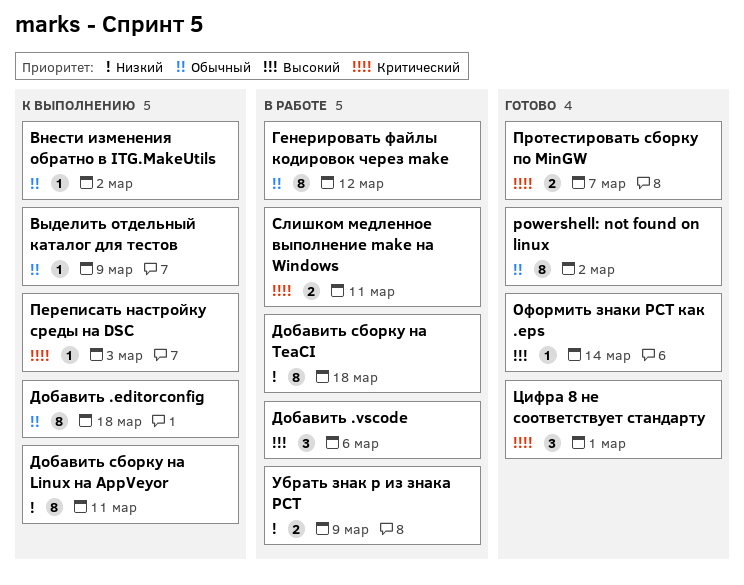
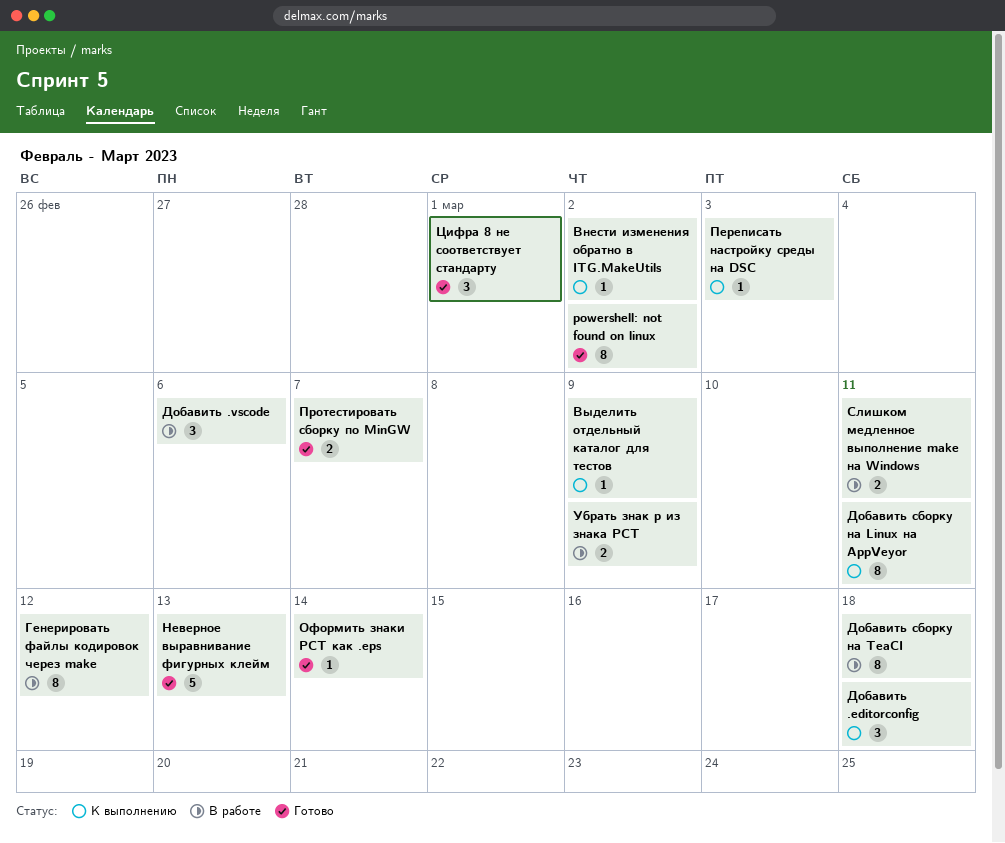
Добавить .editorconfig, estimate: 8 -> 3
Неверное выравнивание фигурных клейм: none -> present

